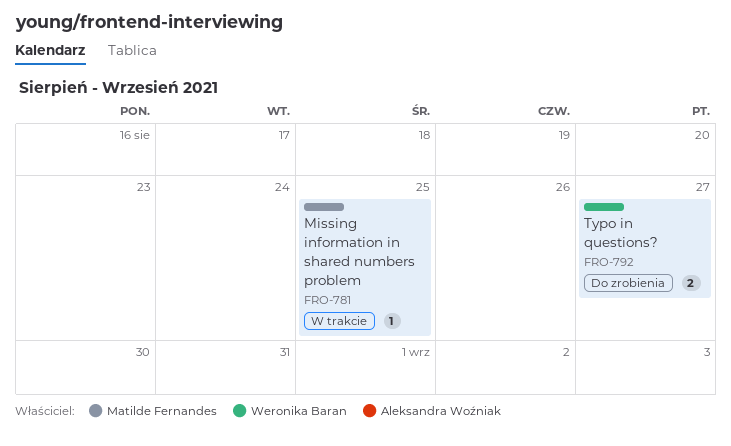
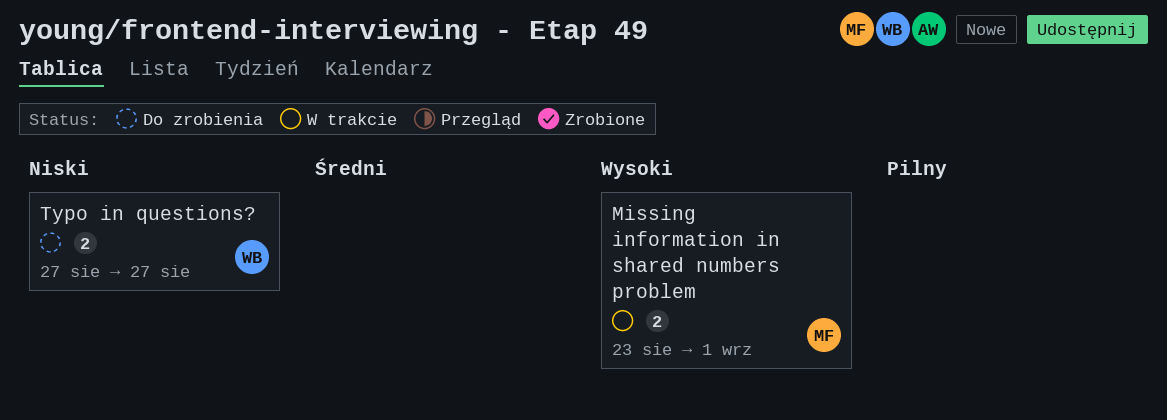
Missing information in shared numbers problem, estimate: 1 -> 2
Missing information in shared numbers problem, due: Aug 25 -> Sep 1

